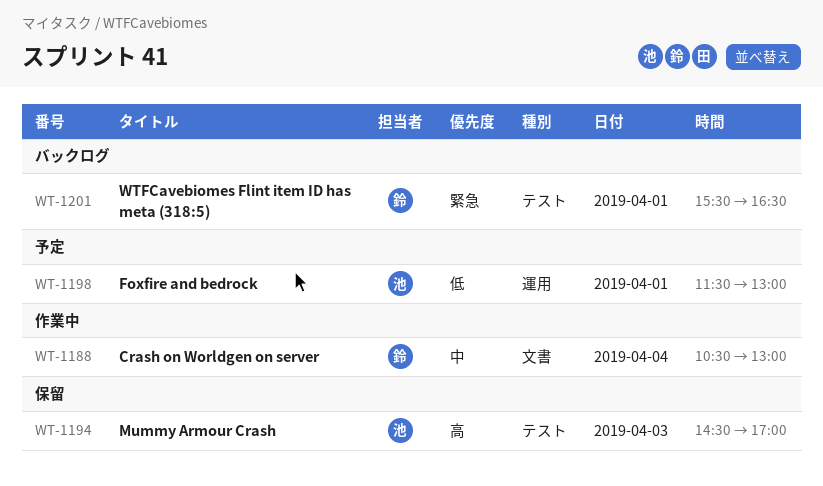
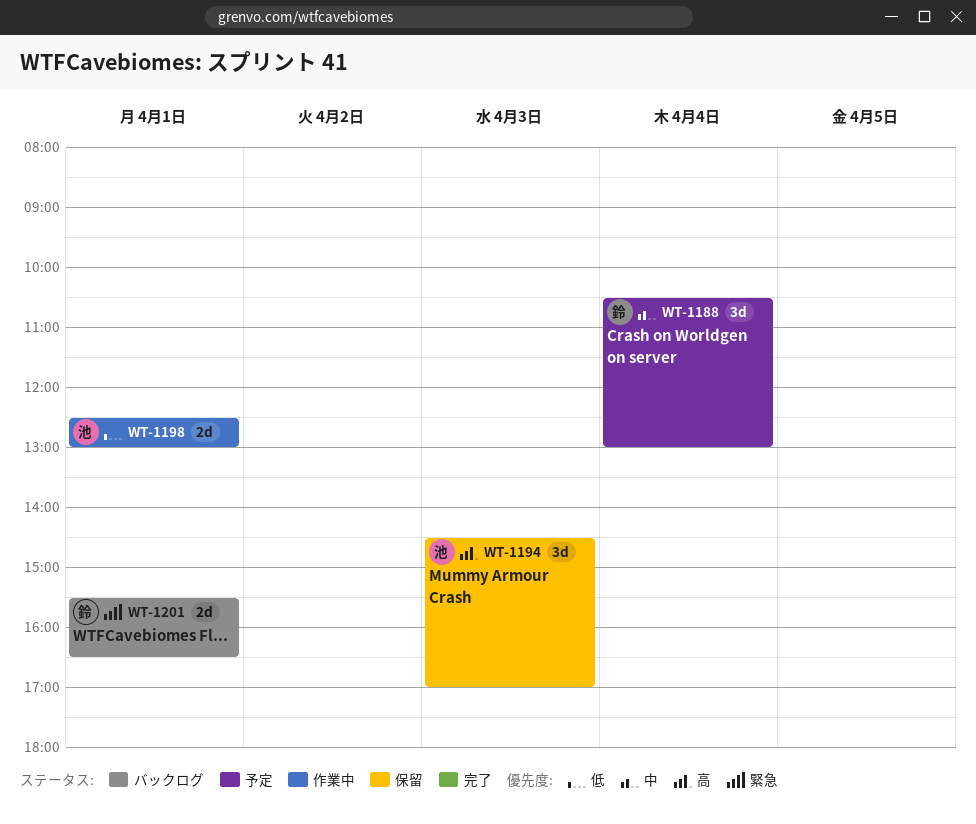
WT-1188, status: 作業中 -> 予定
WT-1198, status: 予定 -> 作業中
WT-1198, begins: 11:30 -> 12:30

